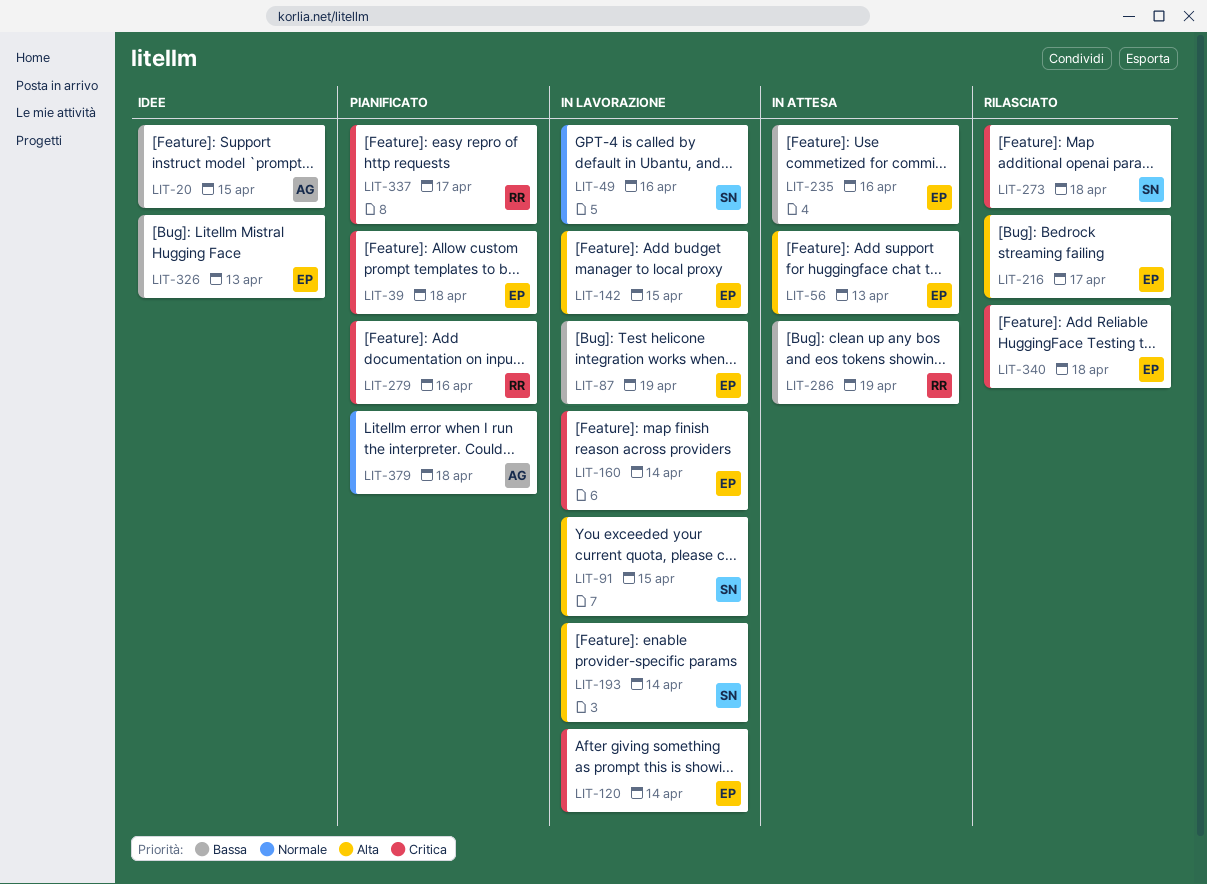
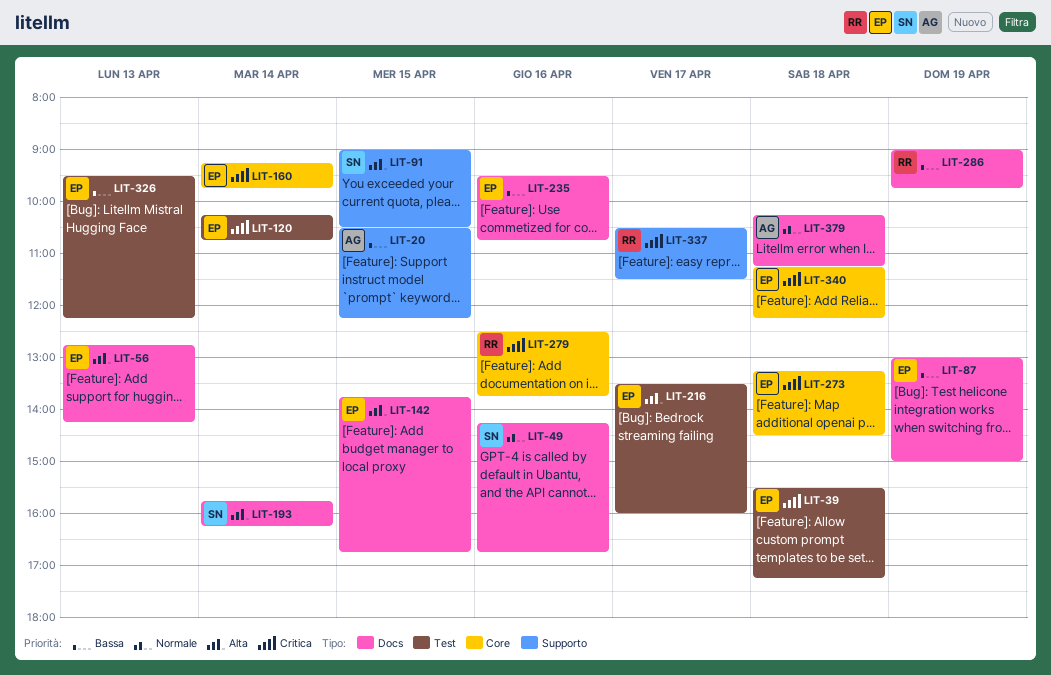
LIT-273, owner: SN -> EP

